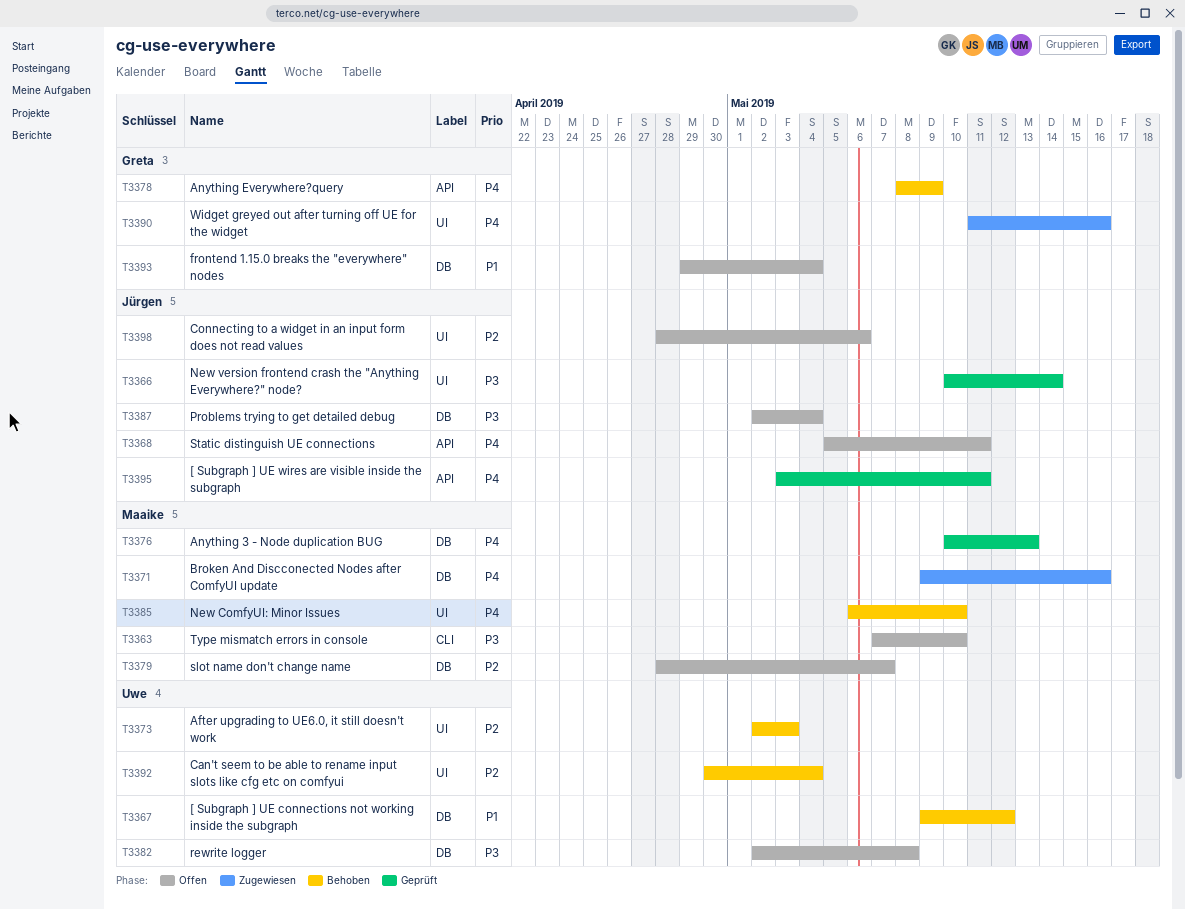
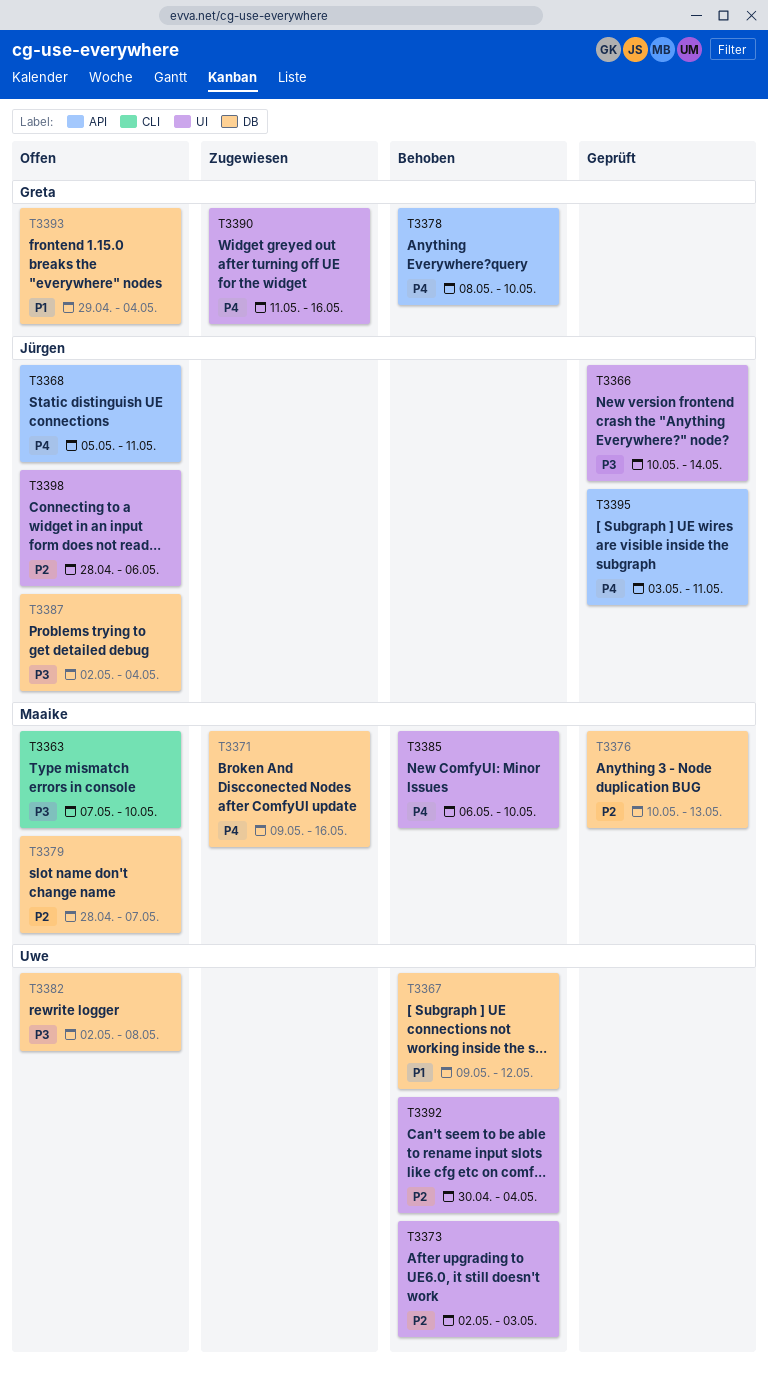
T3376, priority: P4 -> P2
T3378, due: May 9 -> May 10

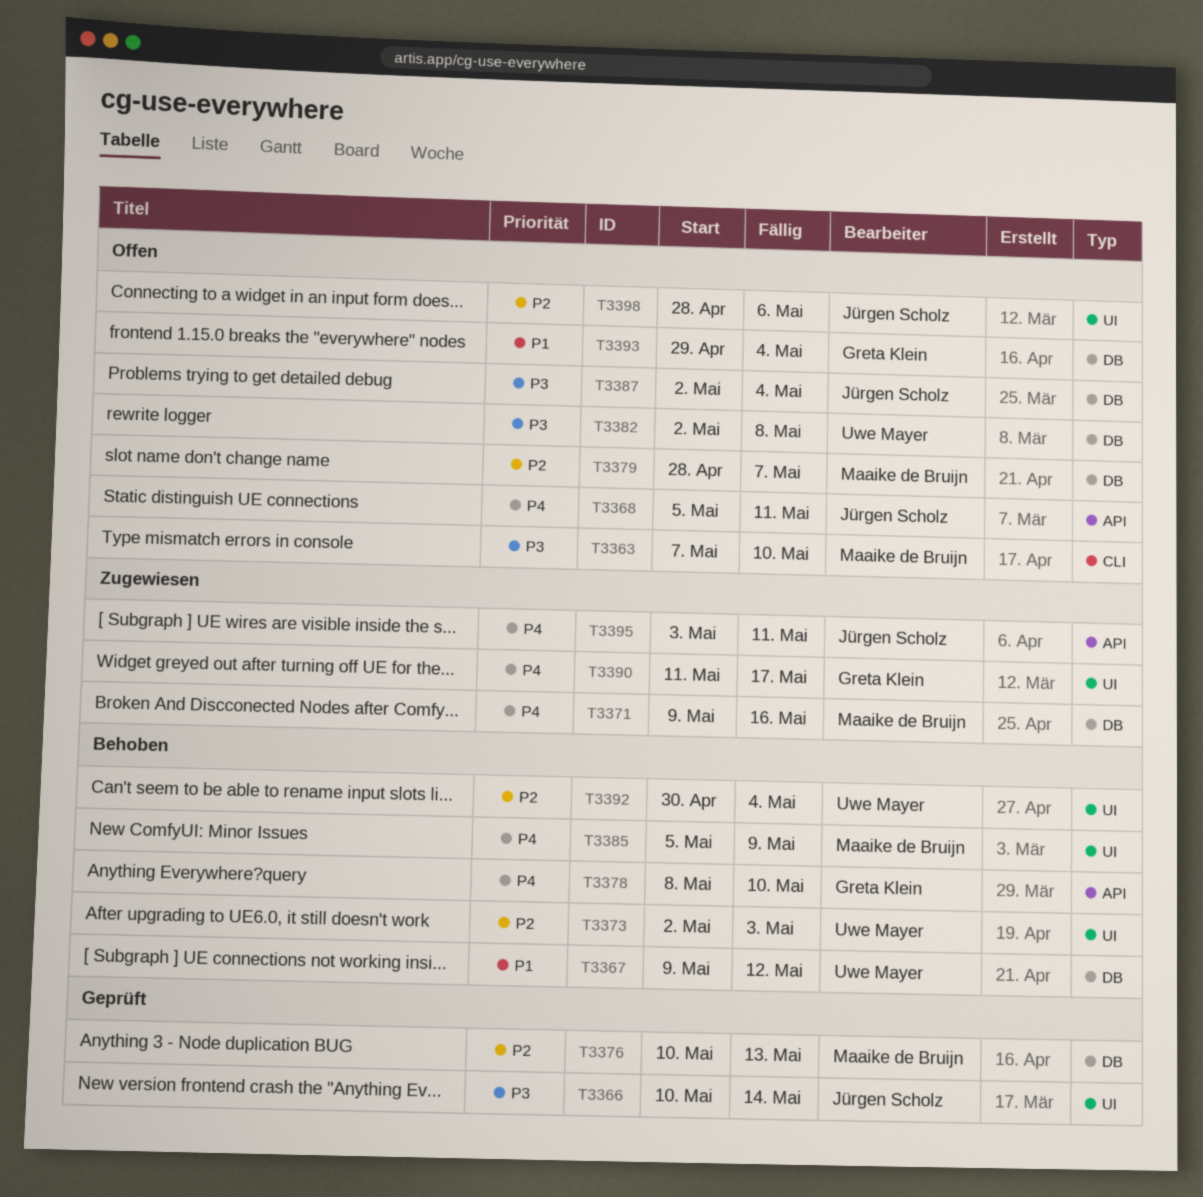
T3385, start: May 6 -> May 5
T3385, due: May 10 -> May 9
T3390, due: May 16 -> May 17
T3395, status: Geprüft -> Zugewiesen

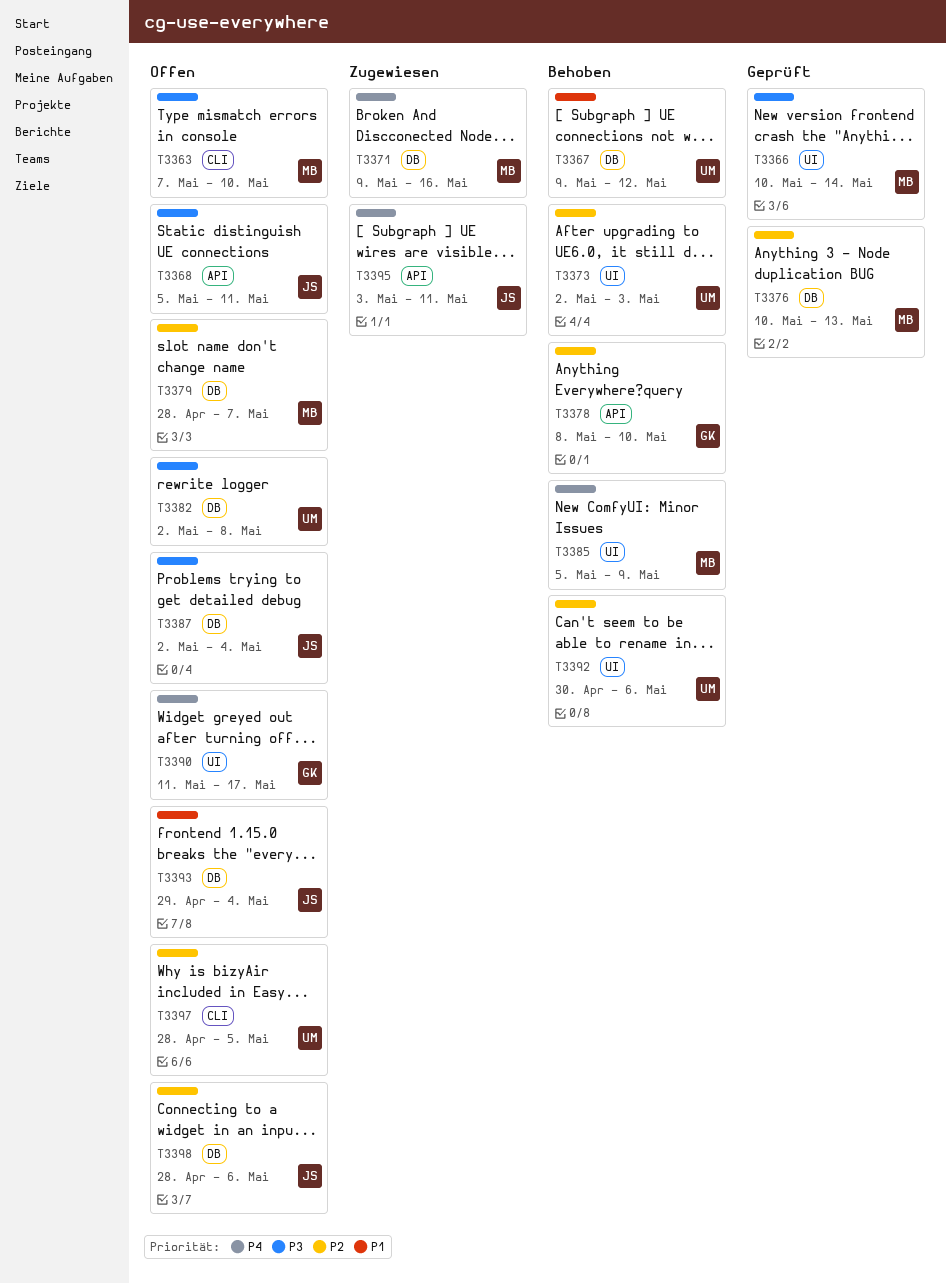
T3366, owner: Jürgen Scholz -> Maaike de Bruijn
T3368, priority: P4 -> P3
T3378, priority: P4 -> P2
T3390, status: Zugewiesen -> Offen
T3392, due: May 4 -> May 6
T3393, owner: Greta Klein -> Jürgen Scholz
T3397: none -> present
T3398, label: UI -> DB

